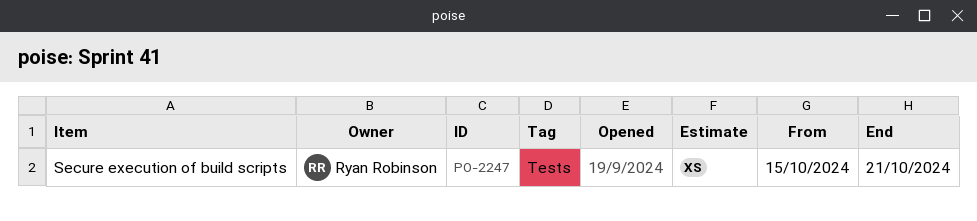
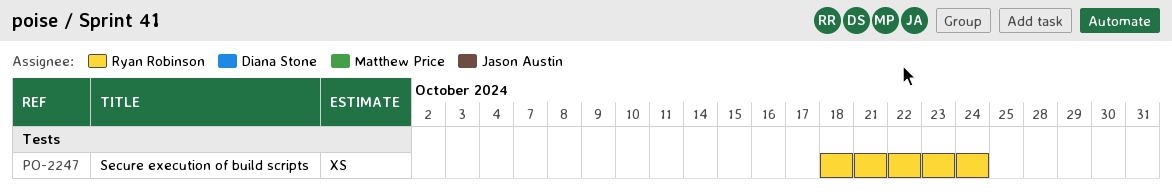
PO-2247, start: Oct 15 -> Oct 18
PO-2247, due: Oct 21 -> Oct 24

